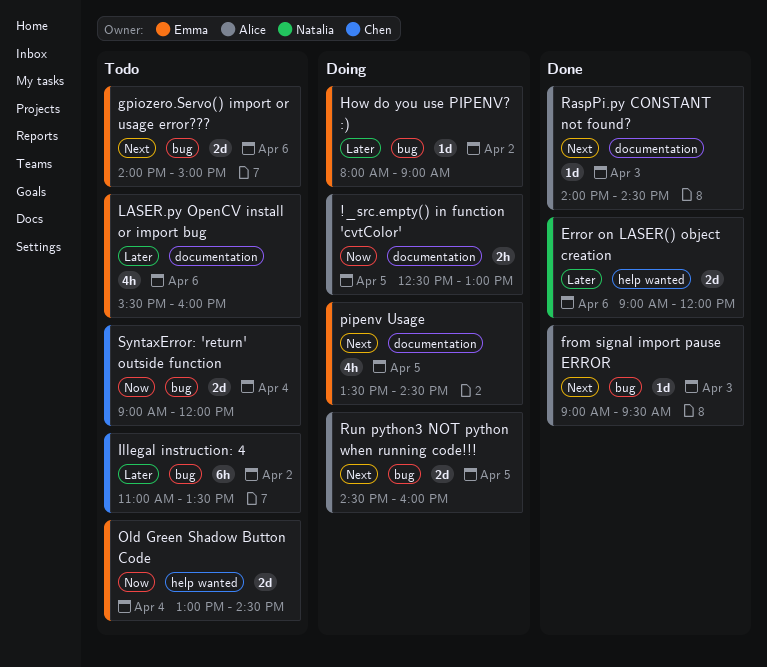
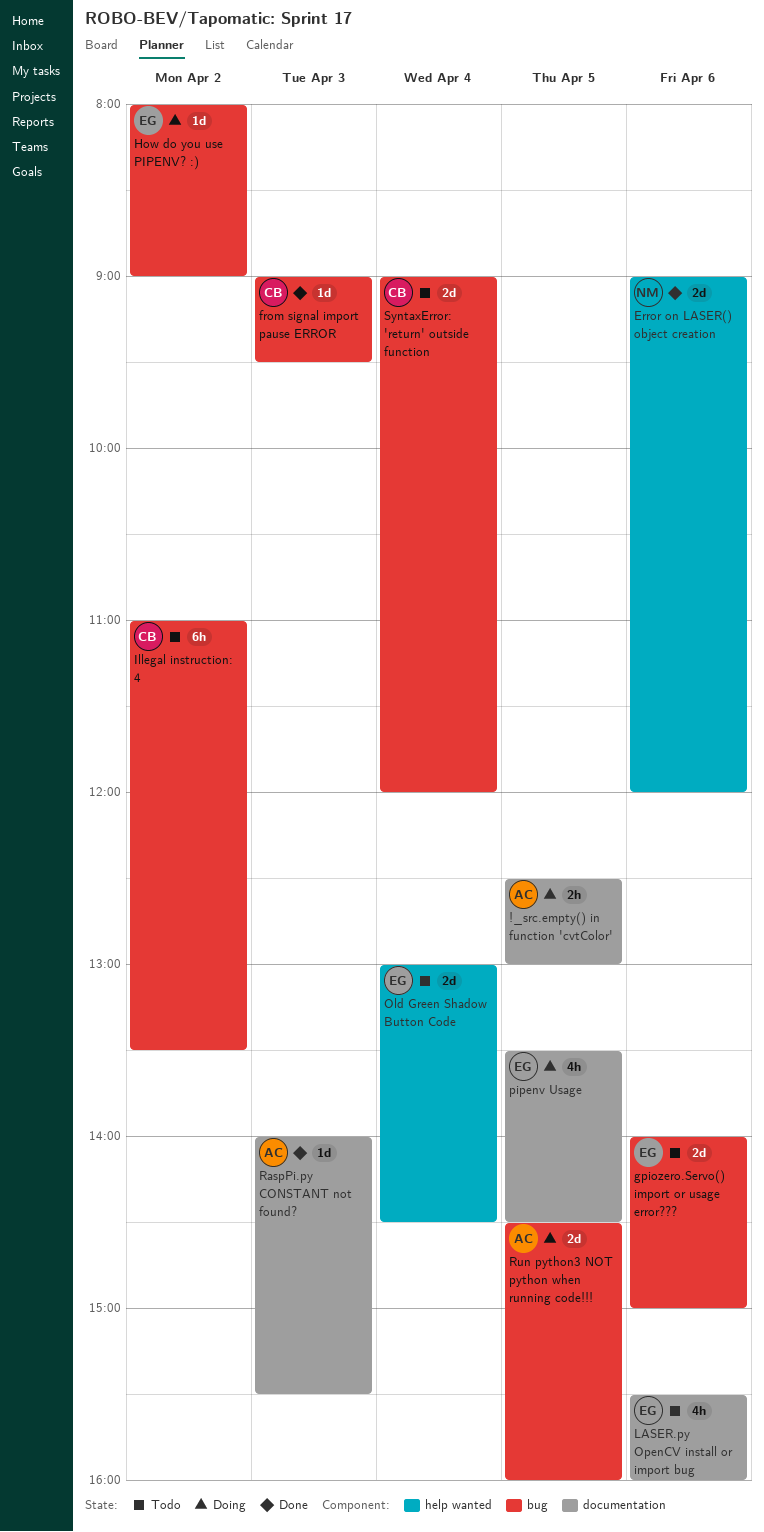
from signal import pause ERROR, owner: Alice -> Chen
RaspPi.py CONSTANT not found?, ends: 14:30 -> 15:30

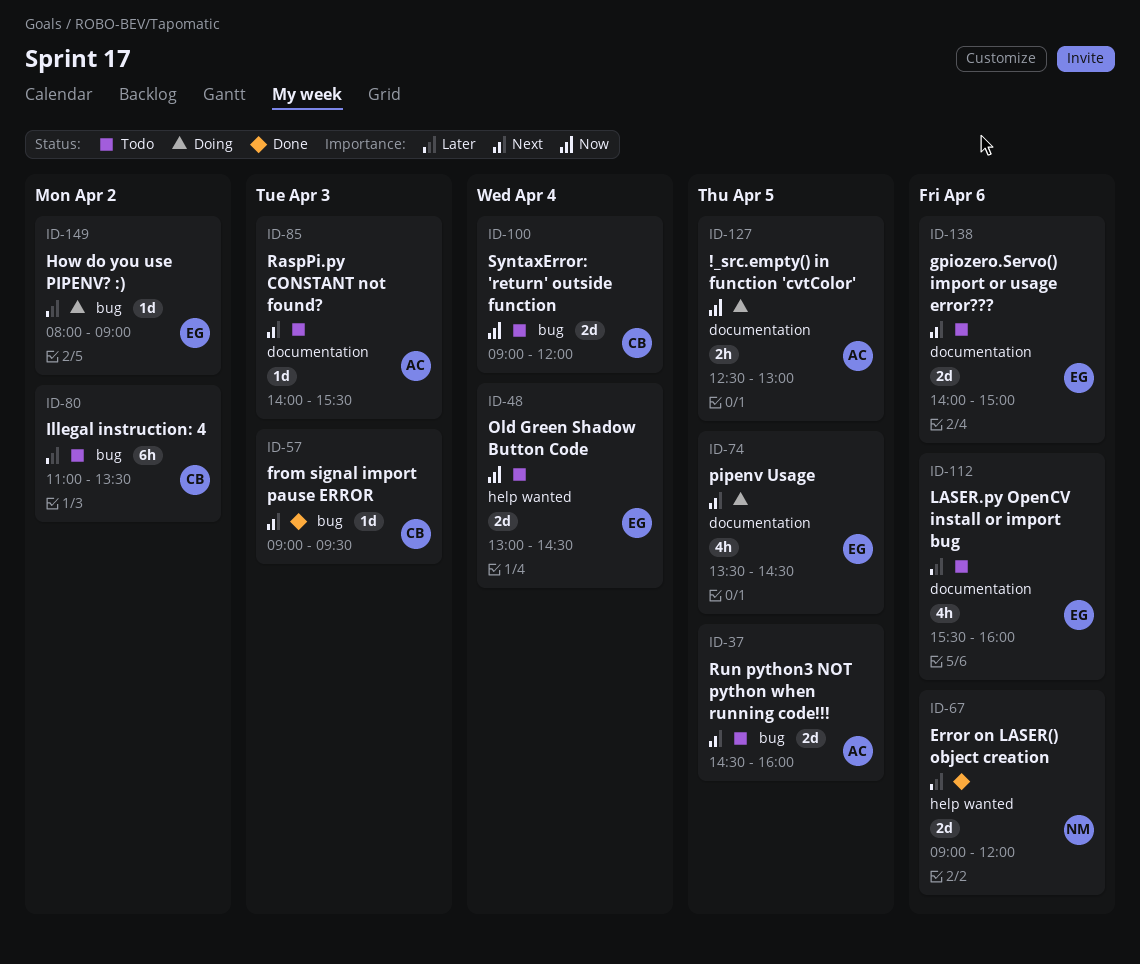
gpiozero.Servo() import or usage error???, label: bug -> documentation
RaspPi.py CONSTANT not found?, status: Done -> Todo
Run python3 NOT python when running code!!!, status: Doing -> Todo

